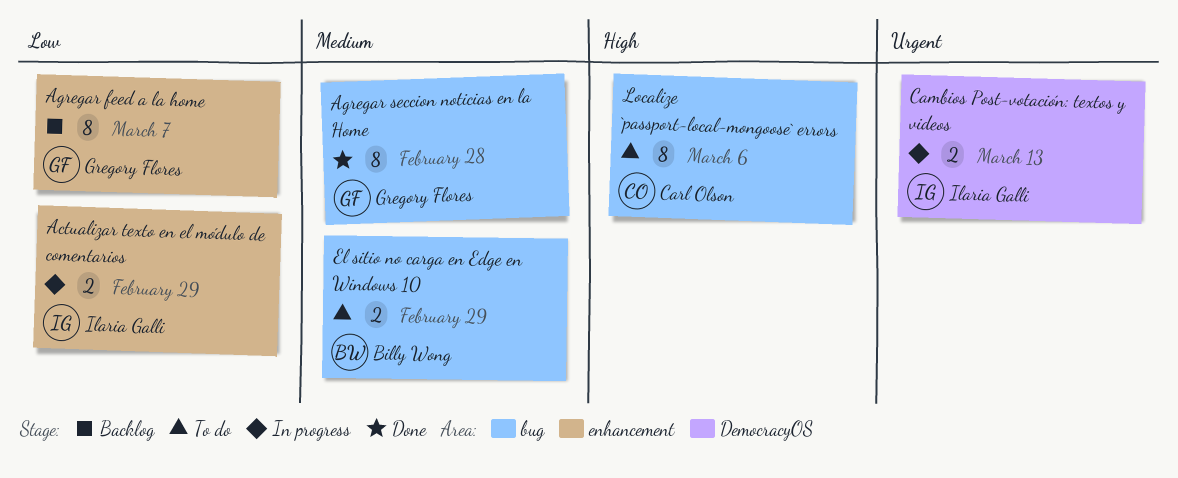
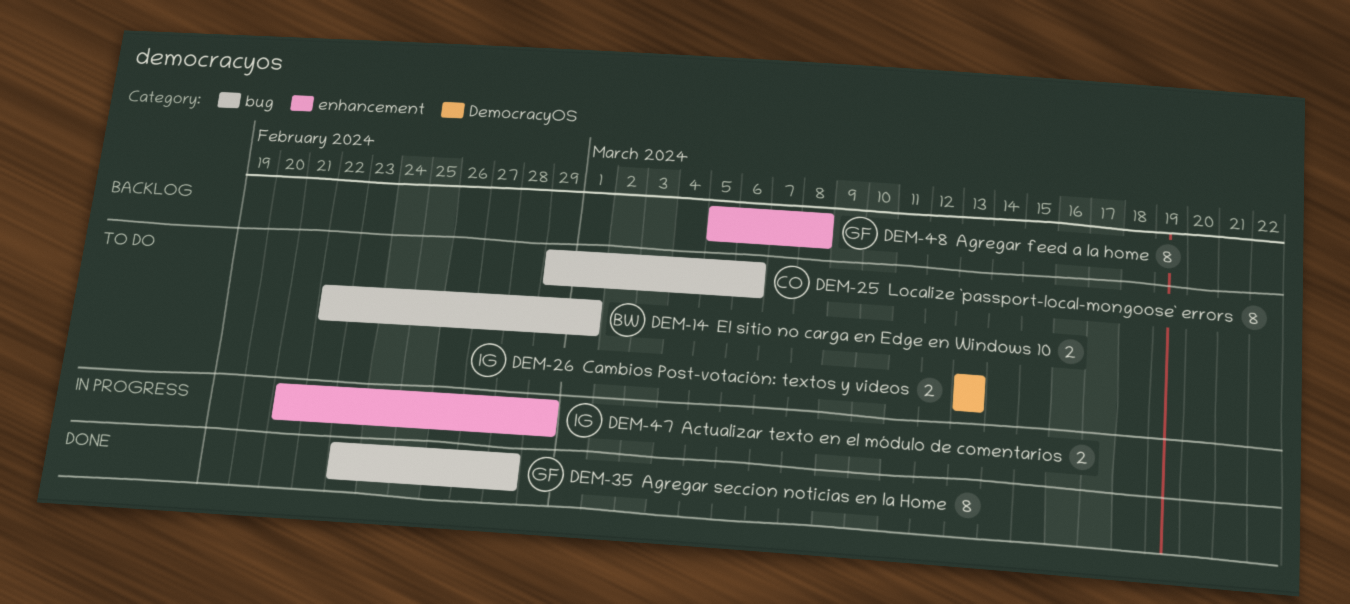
Agregar feed a la home, due: Mar 7 -> Mar 8
Cambios Post-votación: textos y videos, status: In progress -> To do
El sitio no carga en Edge en Windows 10, due: Feb 29 -> Mar 1

